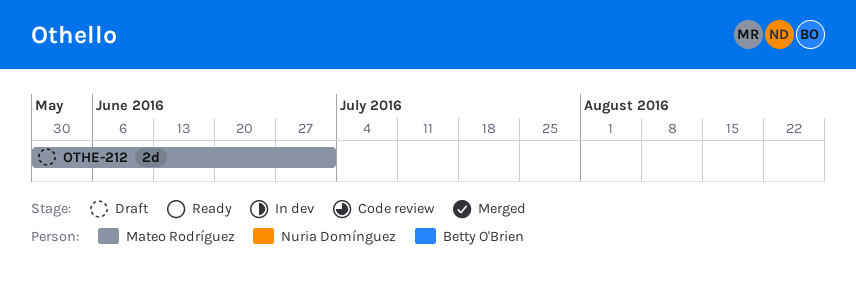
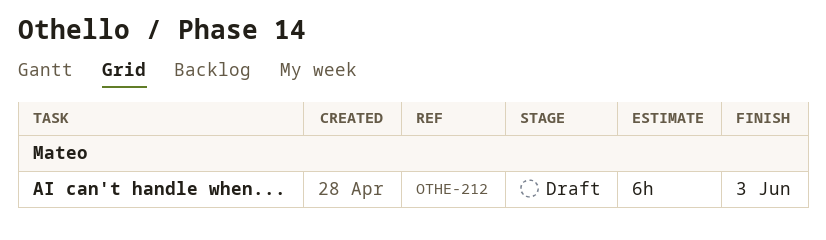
OTHE-212, estimate: 2d -> 6h
OTHE-212, due: Jul 1 -> Jun 3

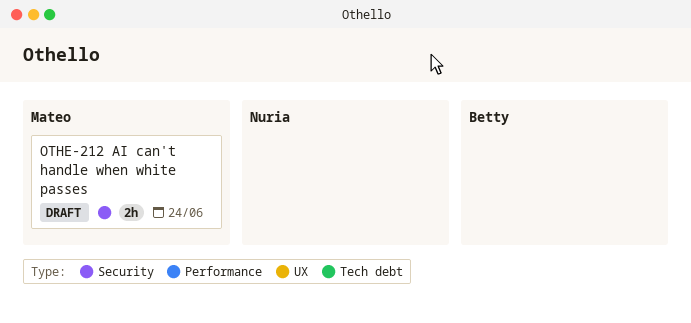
OTHE-212, estimate: 6h -> 2h
OTHE-212, due: Jun 3 -> Jun 24

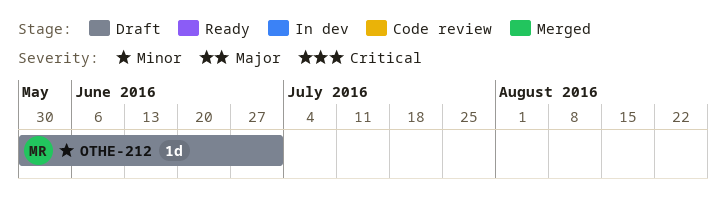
OTHE-212, estimate: 2h -> 1d
OTHE-212, due: Jun 24 -> Jul 1

